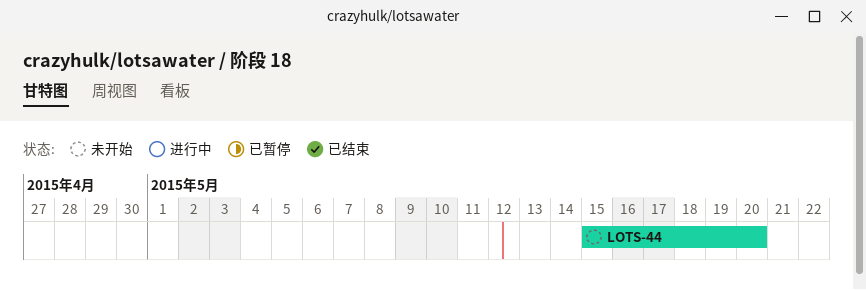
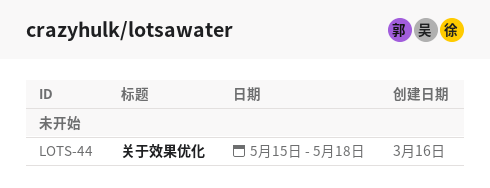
LOTS-44, due: May 20 -> May 18

